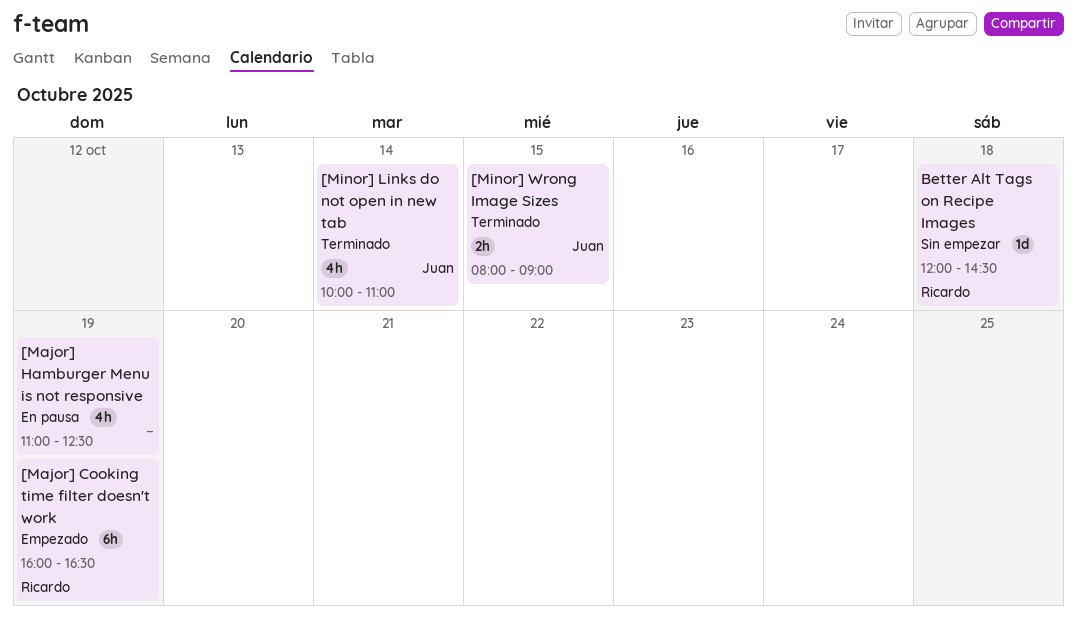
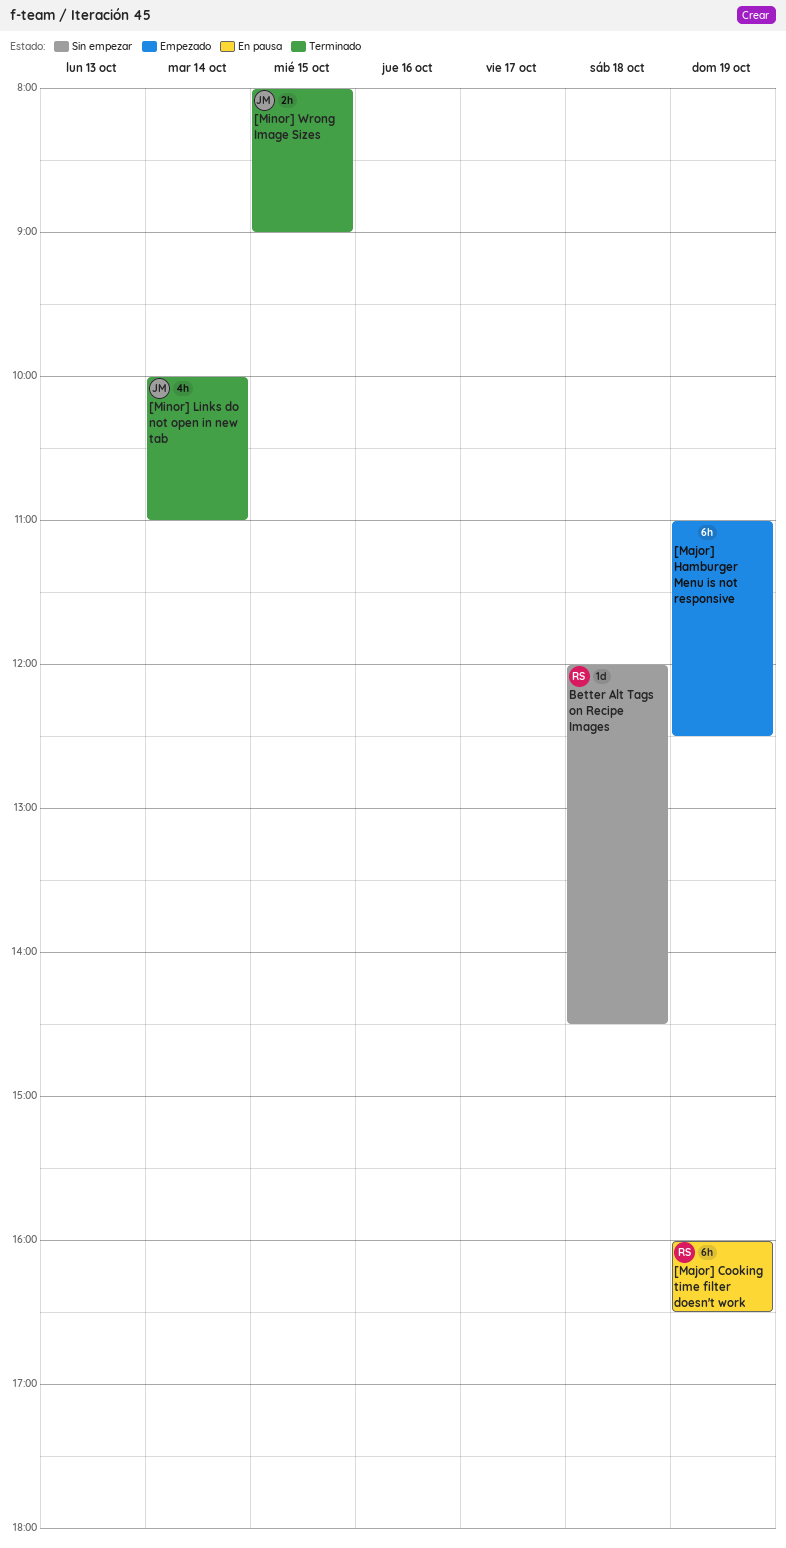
[Major] Cooking time filter doesn't work, status: Empezado -> En pausa
[Major] Hamburger Menu is not responsive, status: En pausa -> Empezado
[Major] Hamburger Menu is not responsive, estimate: 4h -> 6h

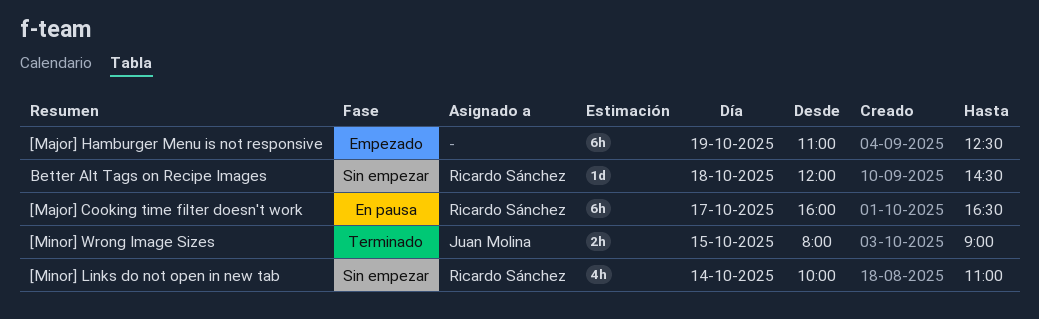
[Major] Cooking time filter doesn't work, day: Oct 19 -> Oct 17
[Minor] Links do not open in new tab, status: Terminado -> Sin empezar
[Minor] Links do not open in new tab, owner: Juan Molina -> Ricardo Sánchez

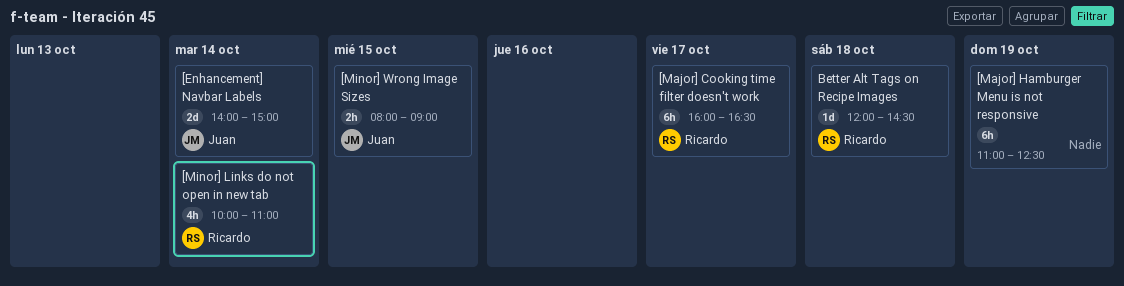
[Enhancement] Navbar Labels: none -> present

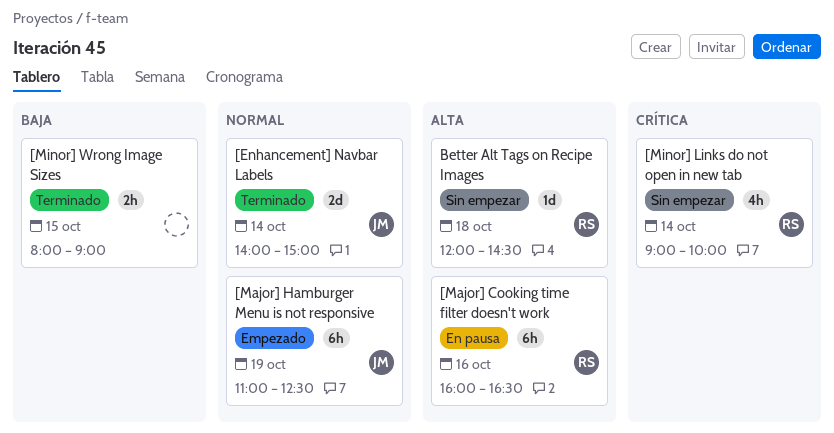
[Major] Cooking time filter doesn't work, day: Oct 17 -> Oct 16
[Major] Hamburger Menu is not responsive, owner: none -> Juan
[Minor] Links do not open in new tab, begins: 10:00 -> 09:00
[Minor] Links do not open in new tab, ends: 11:00 -> 10:00
[Minor] Wrong Image Sizes, owner: Juan -> none

